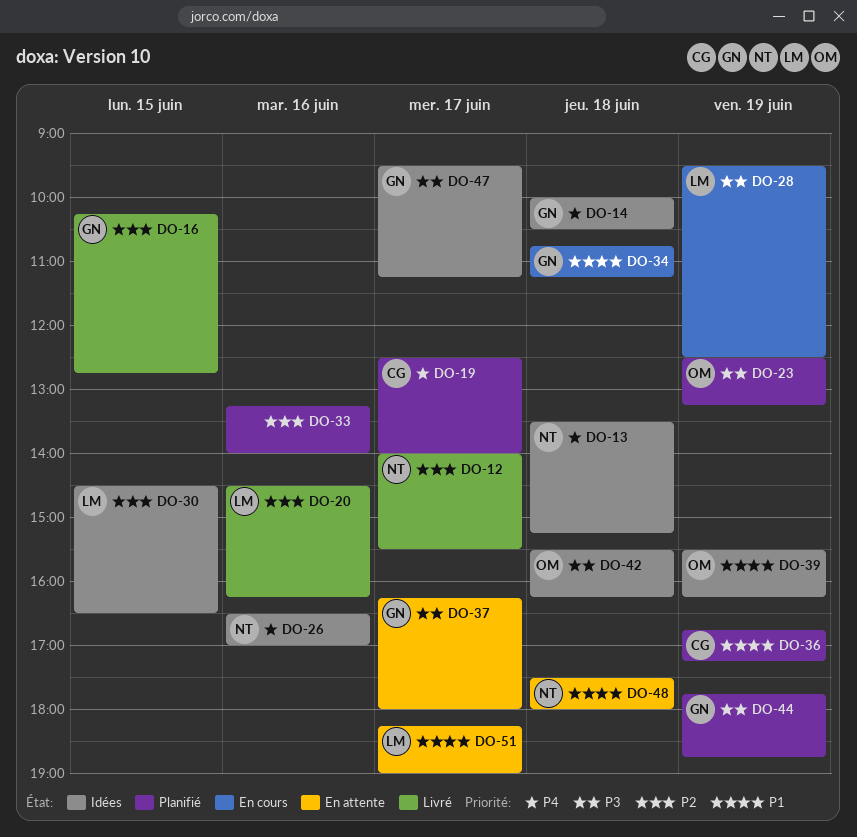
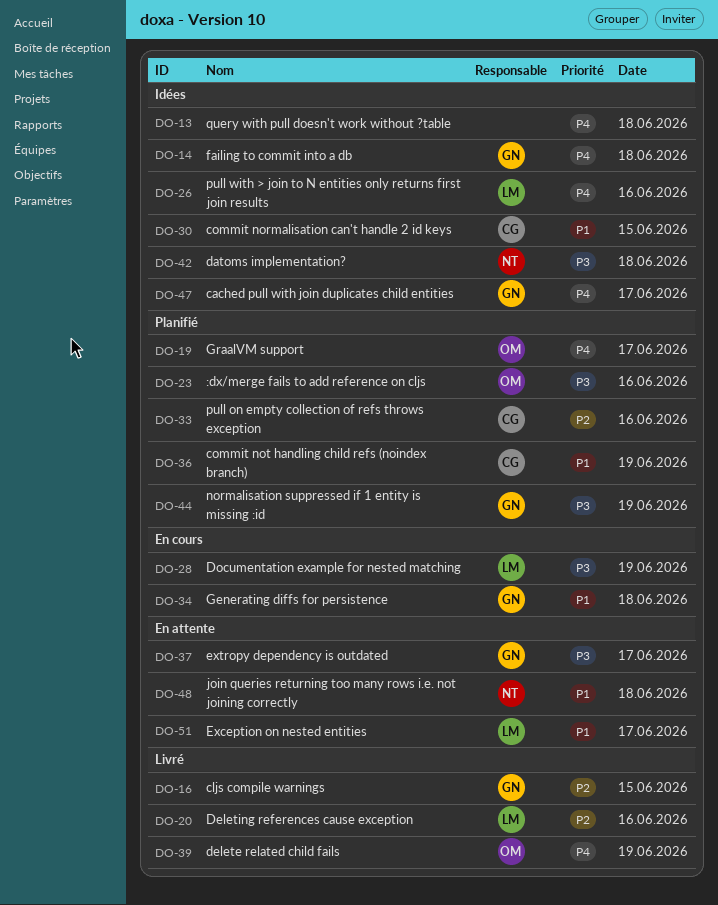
DO-12: present -> none
DO-13, owner: NT -> none
DO-19, owner: CG -> OM
DO-23, day: Jun 19 -> Jun 16
DO-26, owner: NT -> LM
DO-30, owner: LM -> CG
DO-30, priority: P2 -> P1
DO-33, owner: none -> CG
DO-39, status: Idées -> Livré
DO-39, priority: P1 -> P4
DO-42, owner: OM -> NT
DO-47, priority: P3 -> P4

